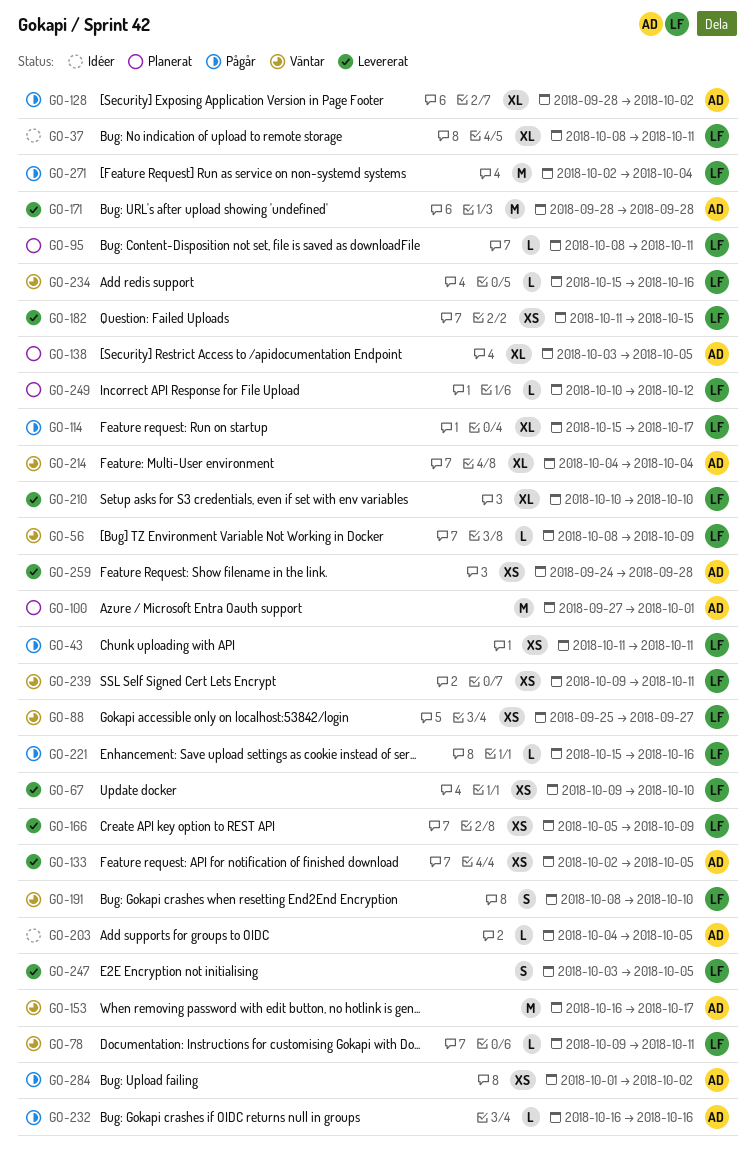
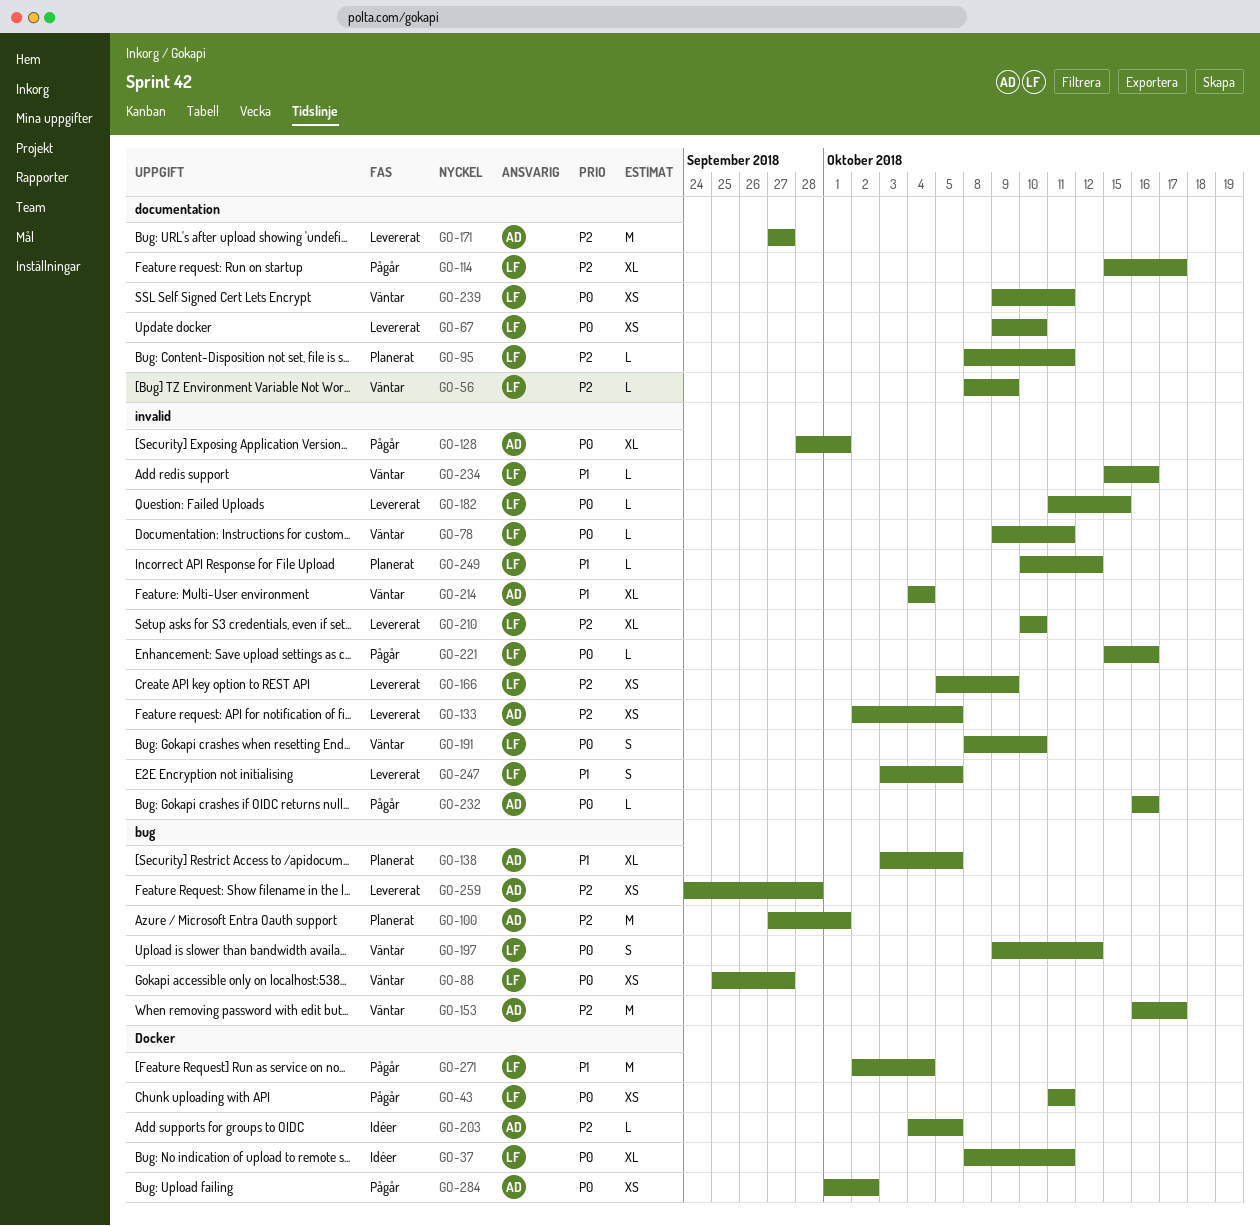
GO-128, due: Oct 2 -> Oct 1
GO-171, start: Sep 28 -> Sep 27
GO-171, due: Sep 28 -> Sep 27
GO-182, estimate: XS -> L
GO-197: none -> present

